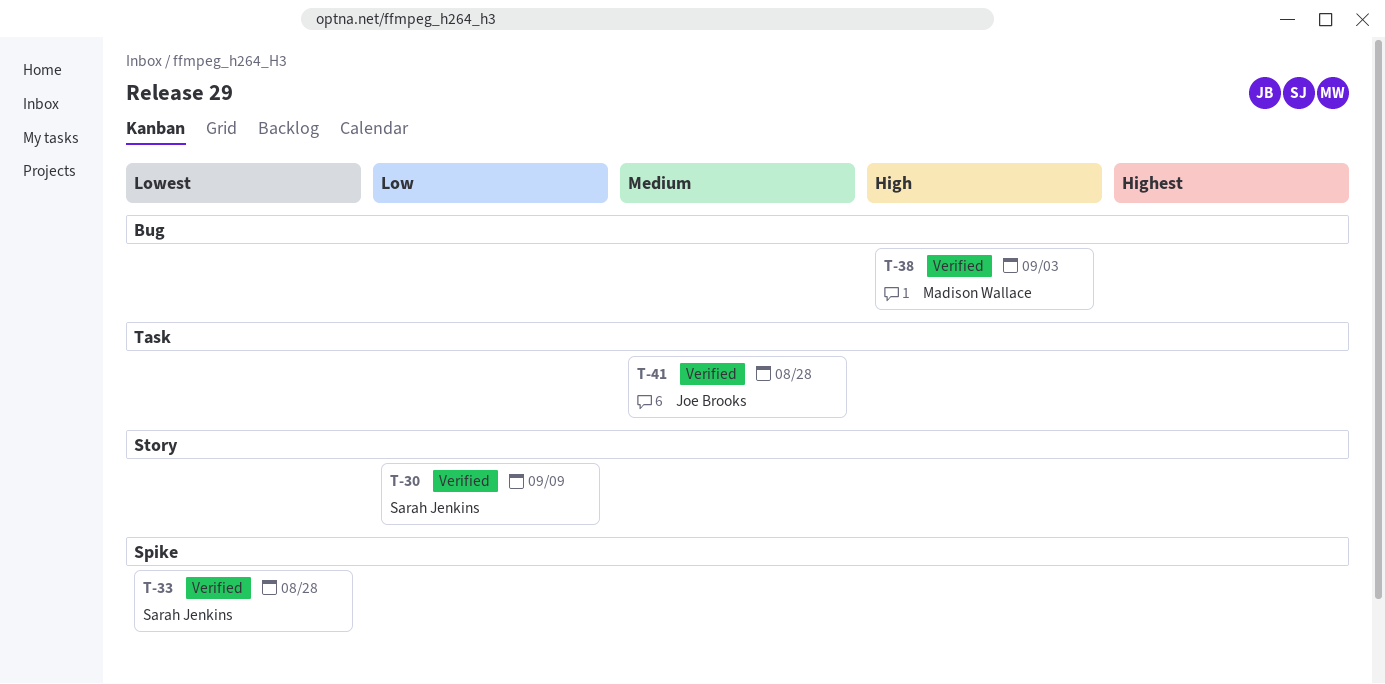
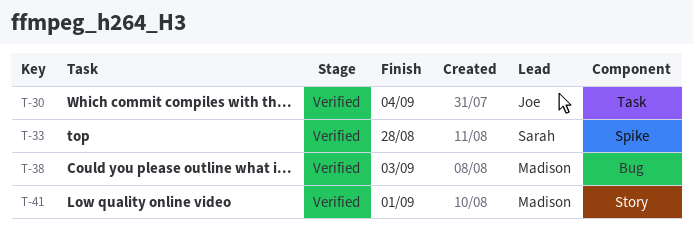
T-30, owner: Sarah Jenkins -> Joe Brooks
T-30, label: Story -> Task
T-30, due: Sep 9 -> Sep 4
T-41, owner: Joe Brooks -> Madison Wallace
T-41, label: Task -> Story
T-41, due: Aug 28 -> Sep 1

